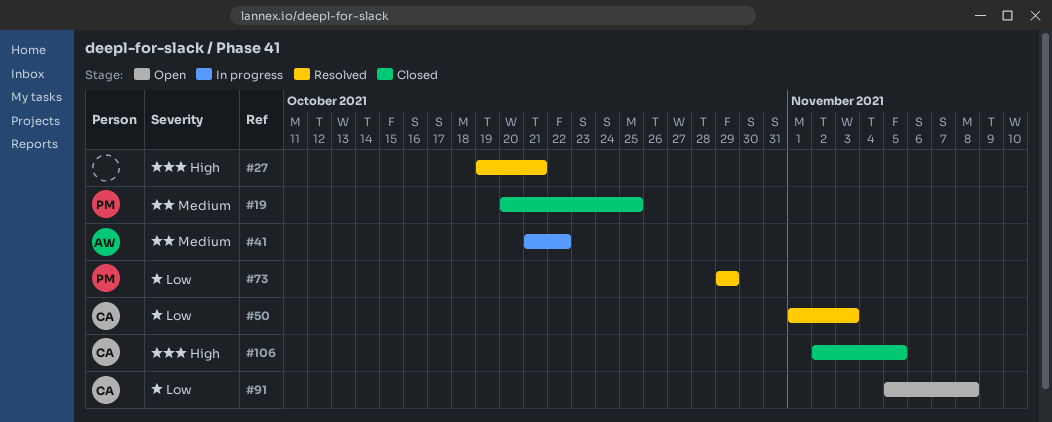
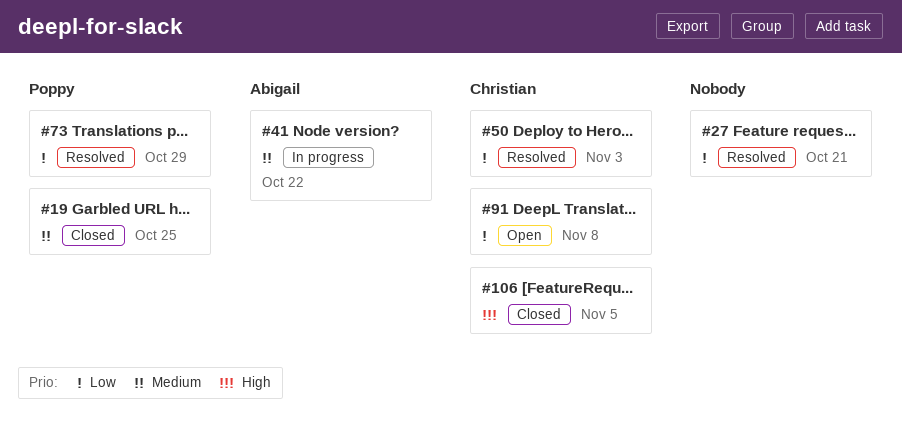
#27, priority: High -> Low

